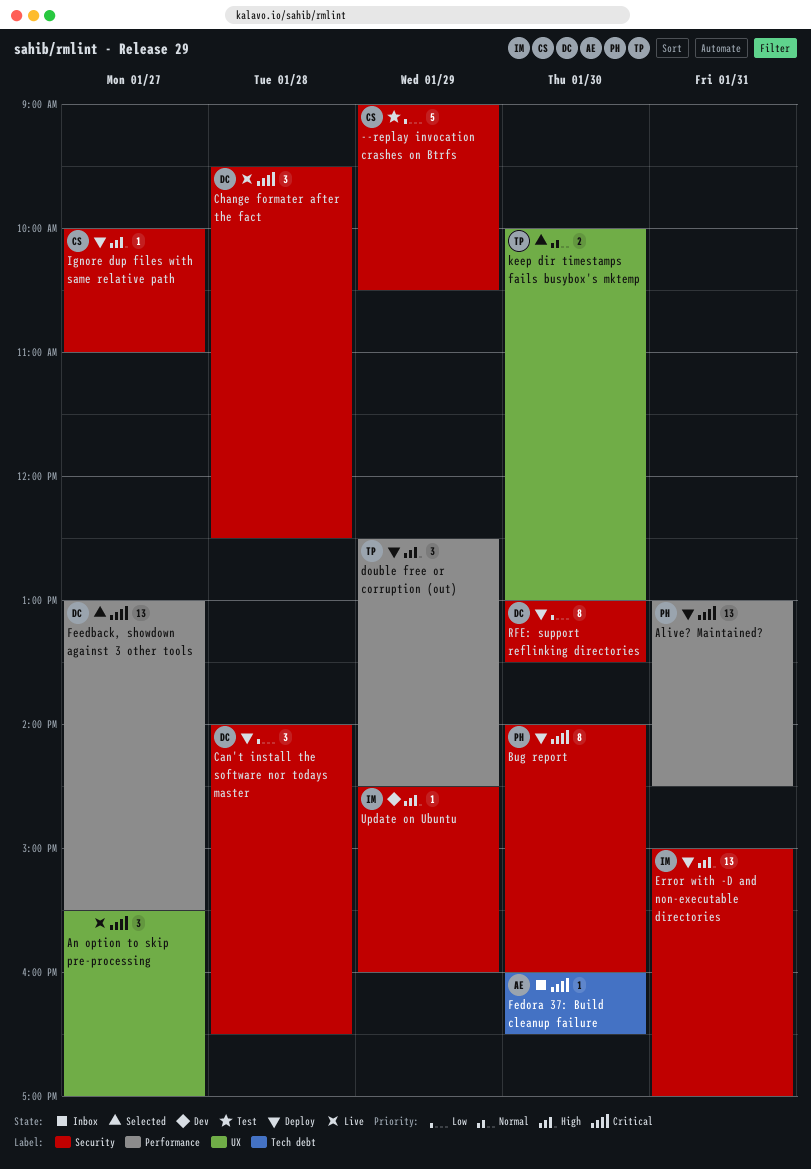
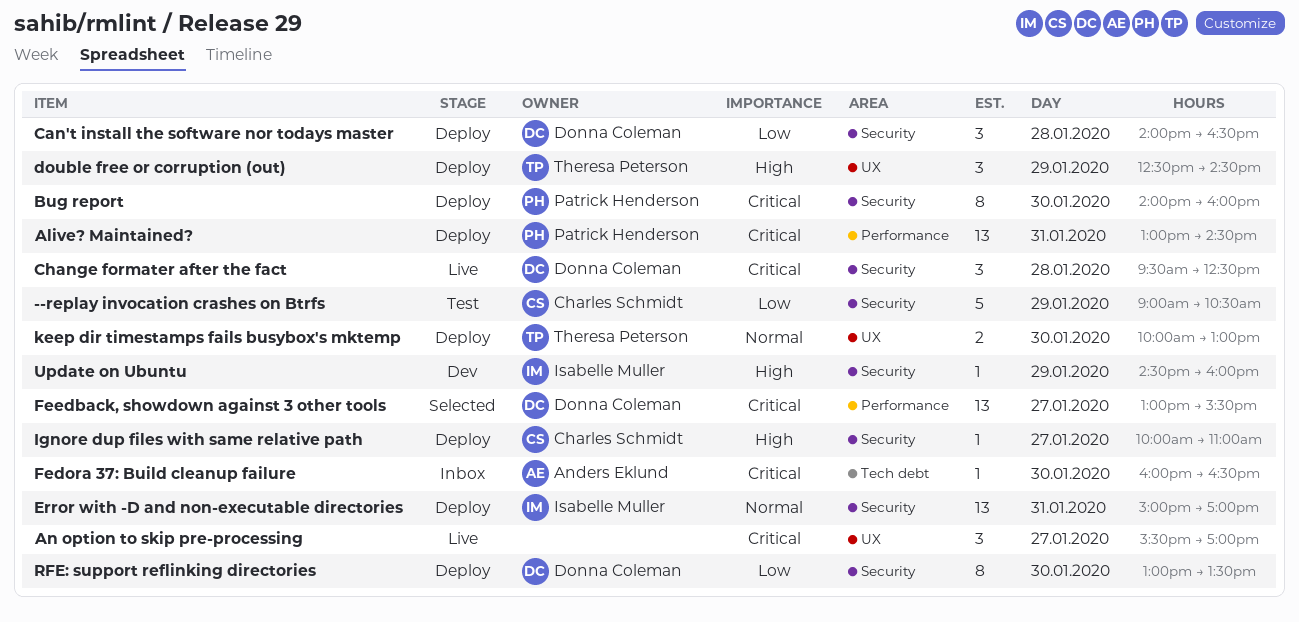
double free or corruption (out), label: Performance -> UX
Error with -D and non-executable directories, priority: High -> Normal
keep dir timestamps fails busybox's mktemp, status: Selected -> Deploy

